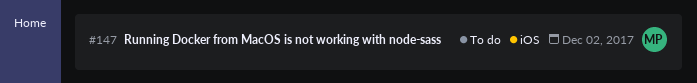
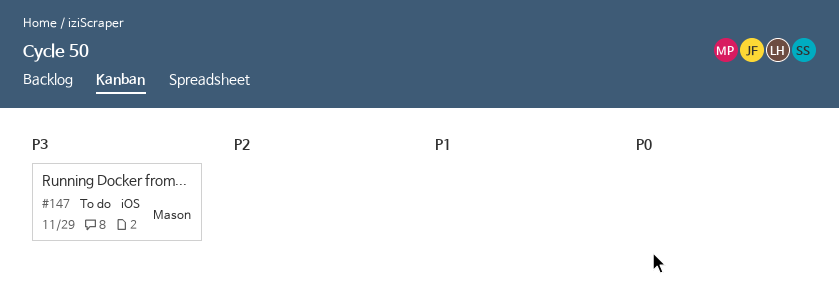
#147, due: Dec 2 -> Nov 29

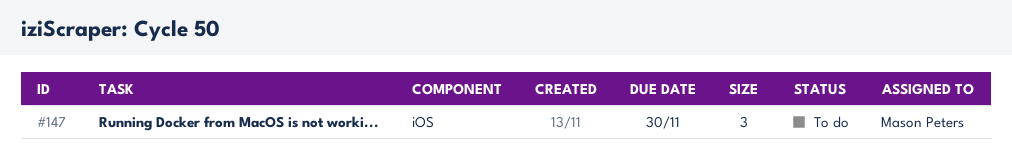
#147, due: Nov 29 -> Nov 30

